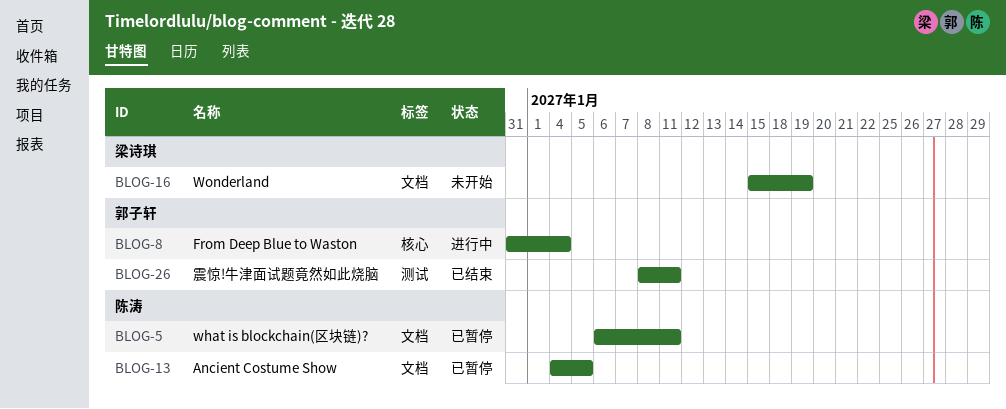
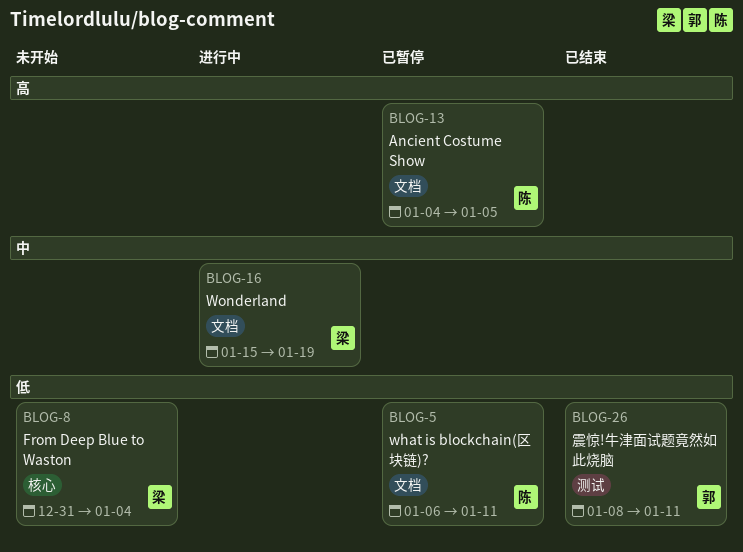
BLOG-8, status: 进行中 -> 未开始
BLOG-8, owner: 郭子轩 -> 梁诗琪
BLOG-16, status: 未开始 -> 进行中

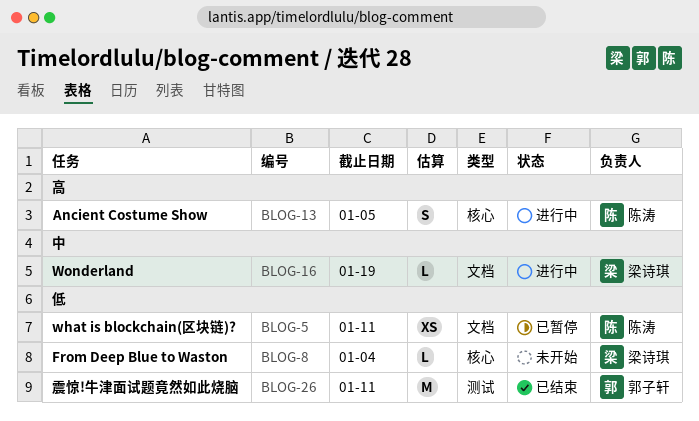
BLOG-13, status: 已暂停 -> 进行中
BLOG-13, label: 文档 -> 核心

